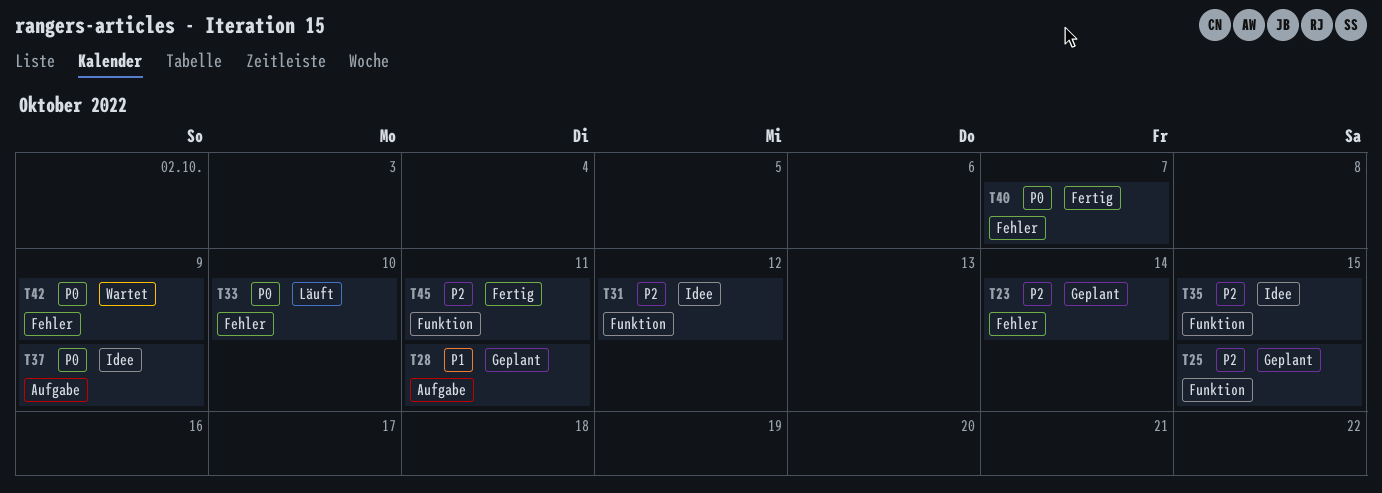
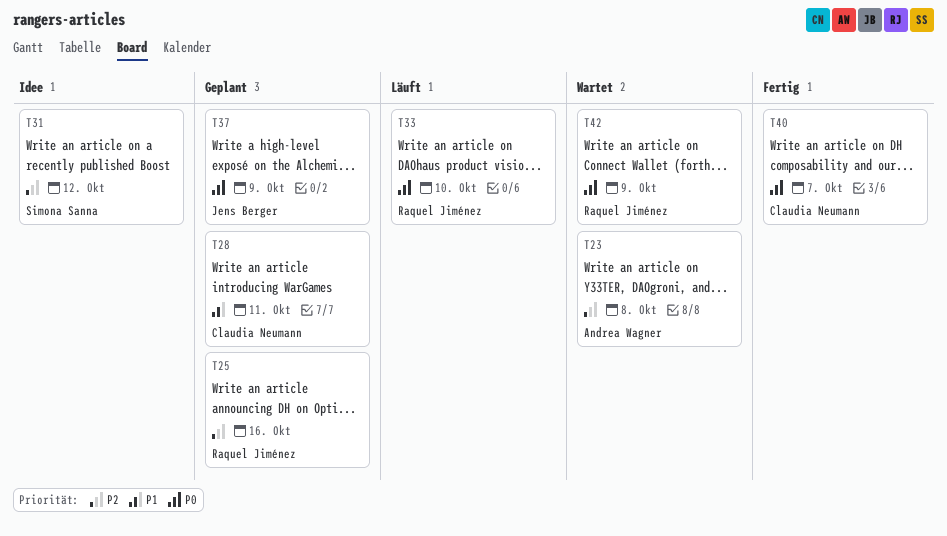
T23, status: Geplant -> Wartet
T23, due: Oct 14 -> Oct 8
T25, due: Oct 15 -> Oct 16
T35: present -> none
T37, status: Idee -> Geplant
T45: present -> none

